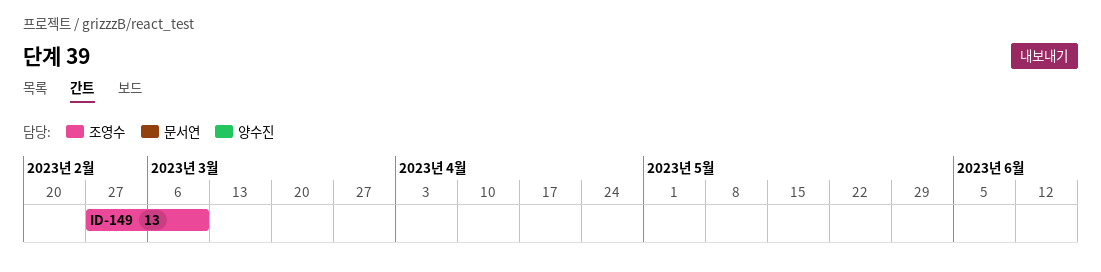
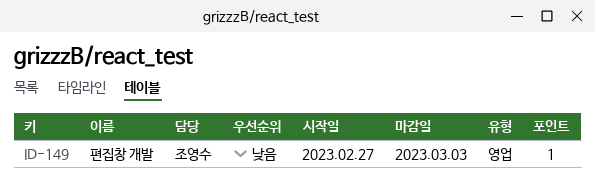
ID-149, estimate: 13 -> 1
ID-149, due: Mar 10 -> Mar 3

